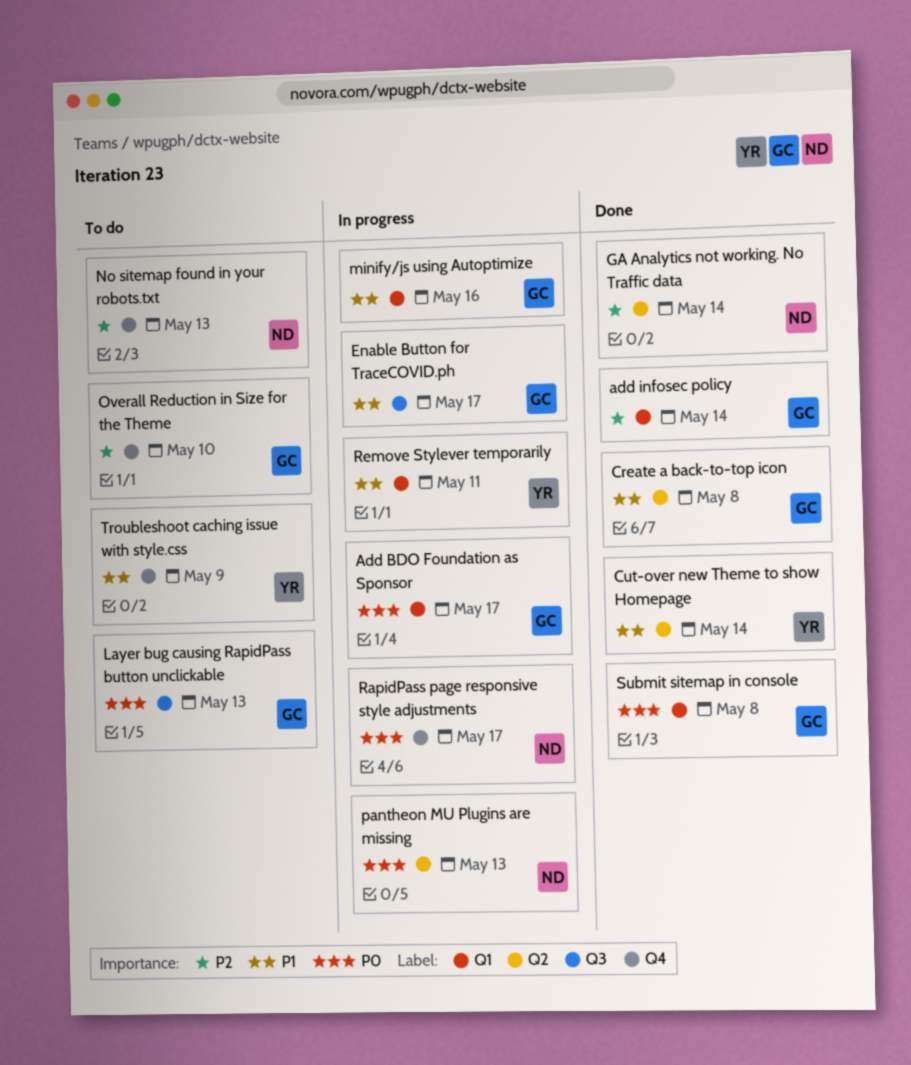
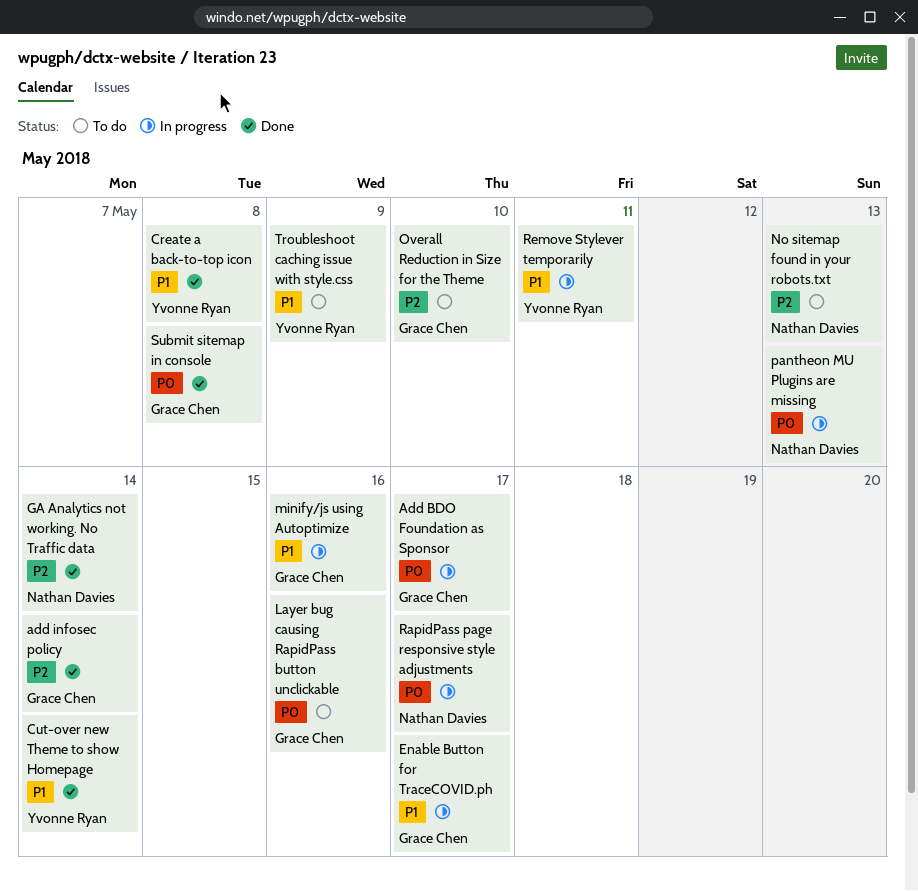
Create a back-to-top icon, owner: Grace Chen -> Yvonne Ryan
Layer bug causing RapidPass button unclickable, due: May 13 -> May 16

